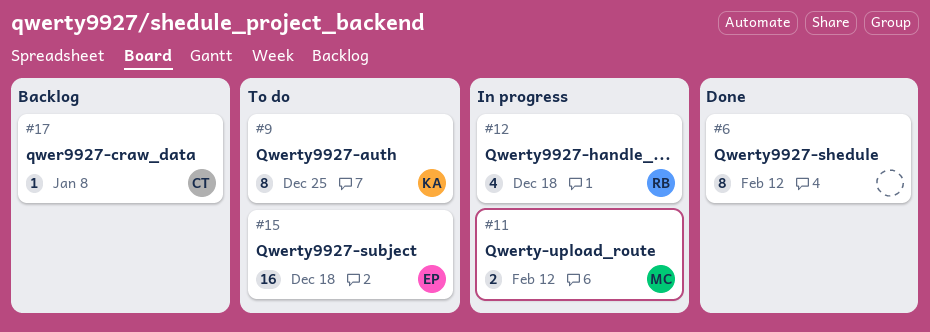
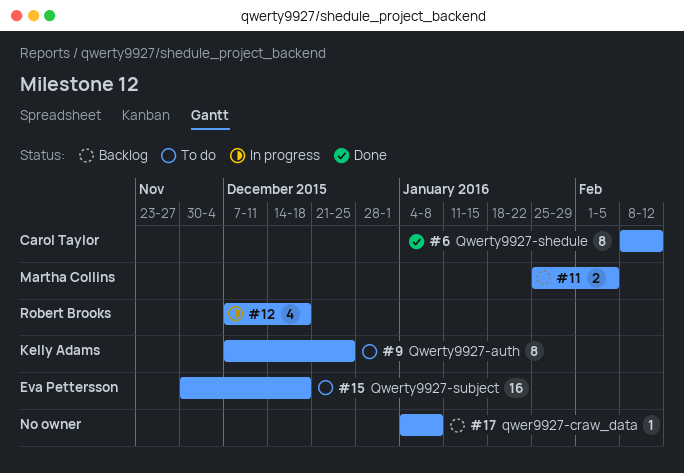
#6, owner: none -> Carol Taylor
#11, status: In progress -> Backlog
#11, due: Feb 12 -> Feb 5
#17, owner: Carol Taylor -> none

